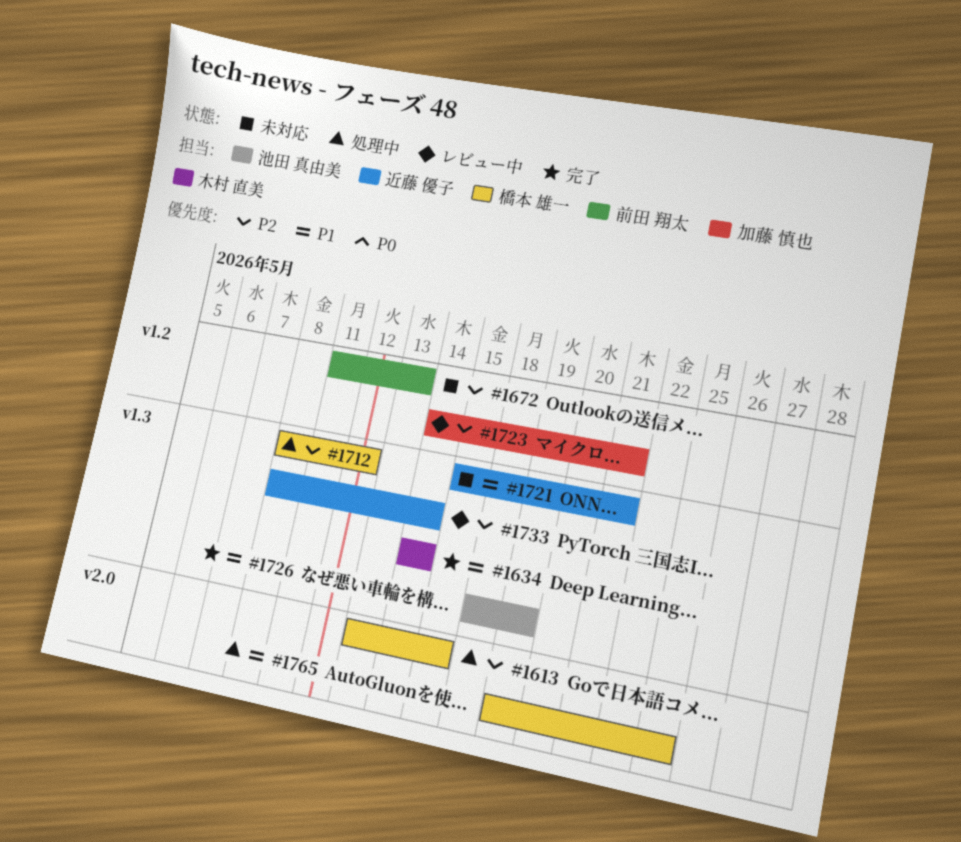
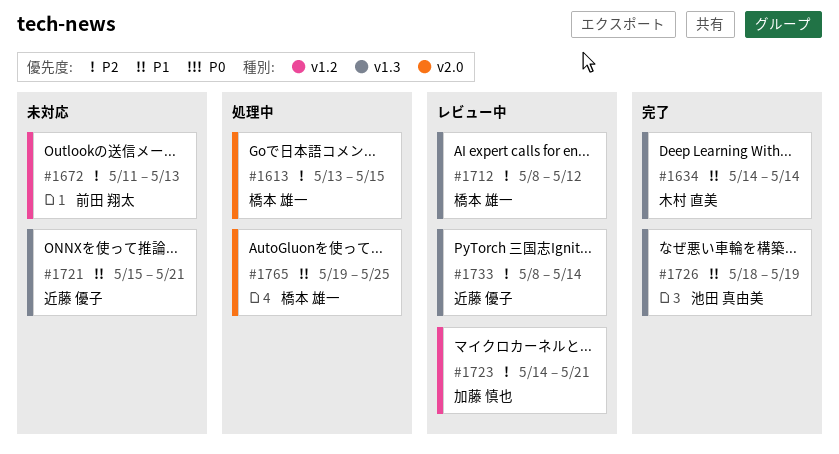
#1712, status: 処理中 -> レビュー中

